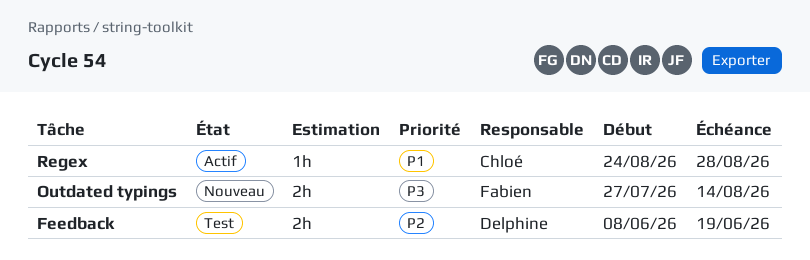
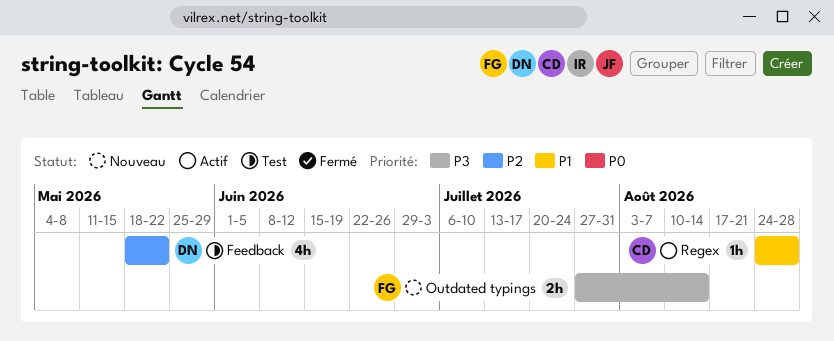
Feedback, estimate: 2h -> 4h
Feedback, start: Jun 8 -> May 18
Feedback, due: Jun 19 -> May 22

